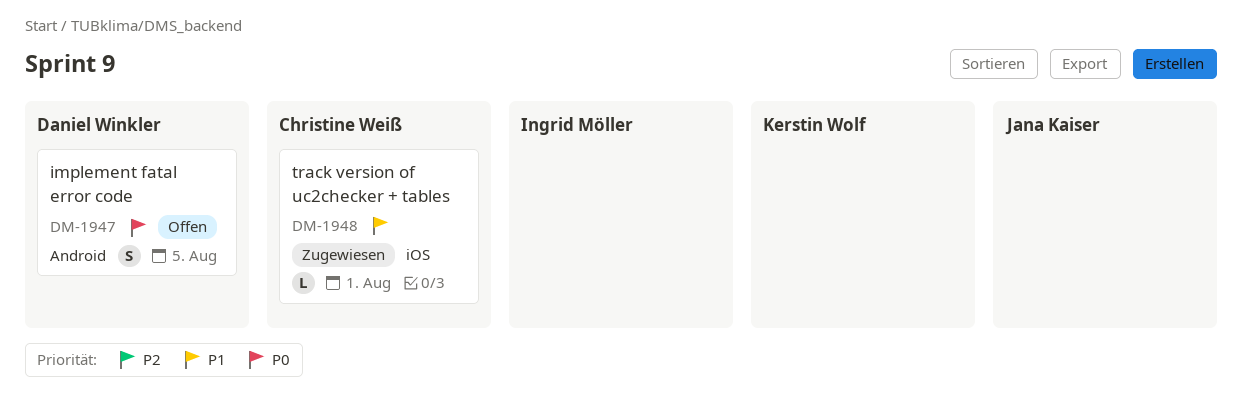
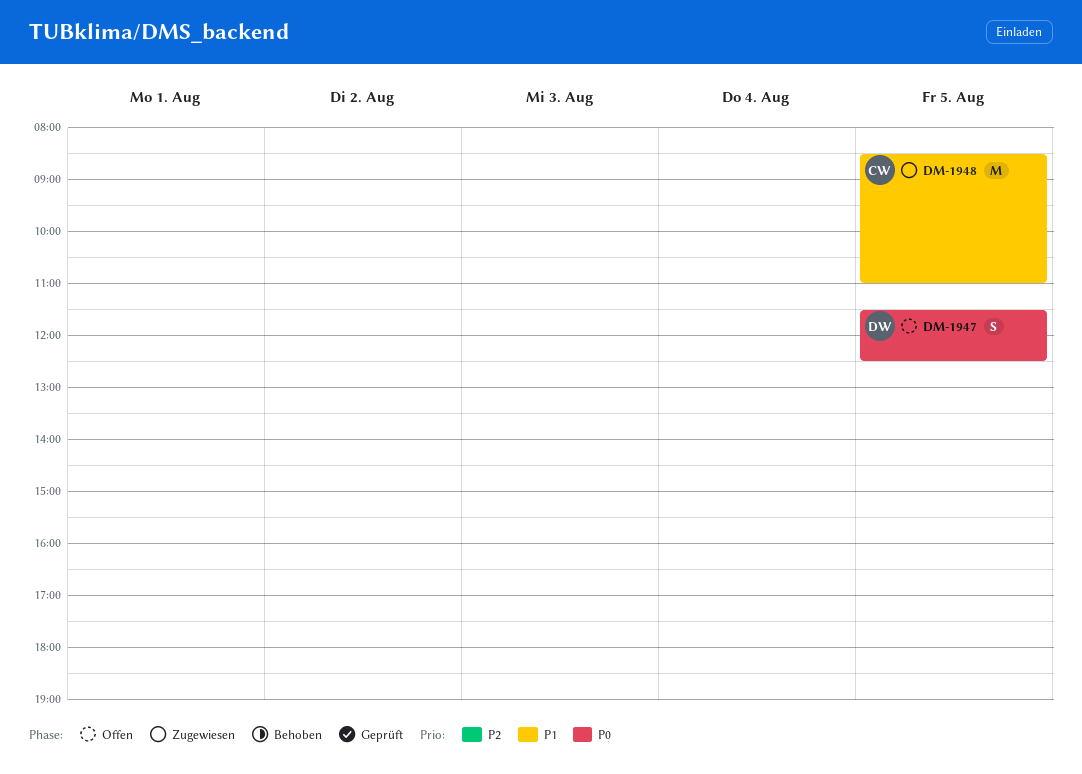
DM-1948, estimate: L -> M
DM-1948, day: Aug 1 -> Aug 5

